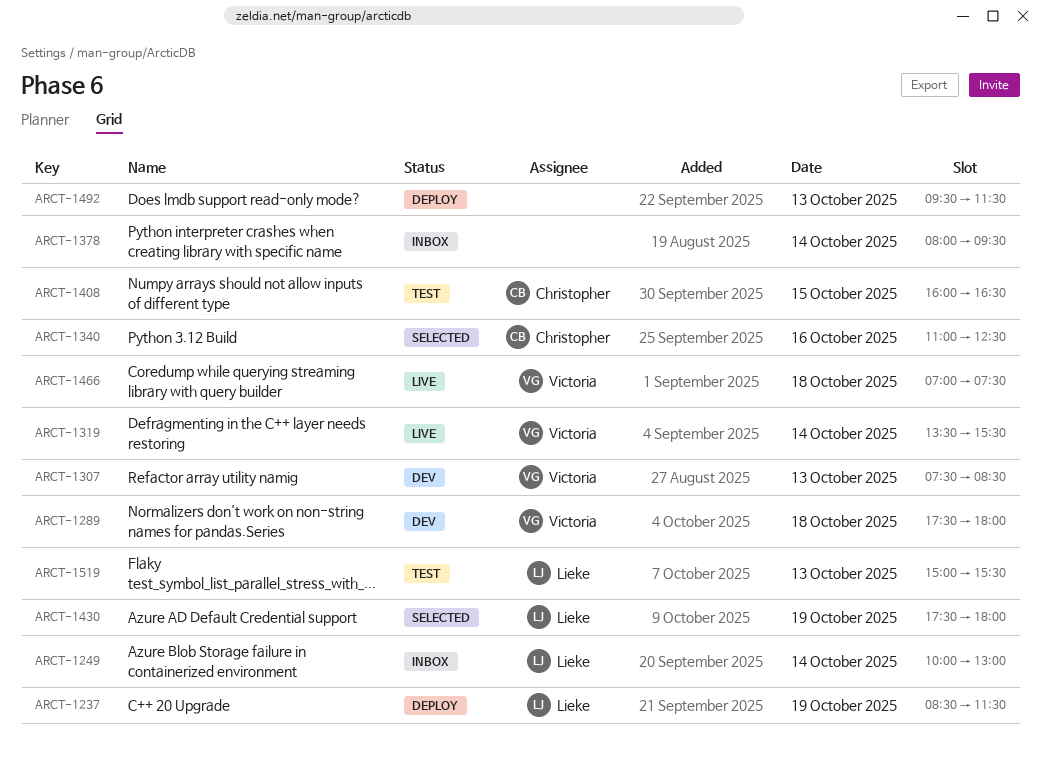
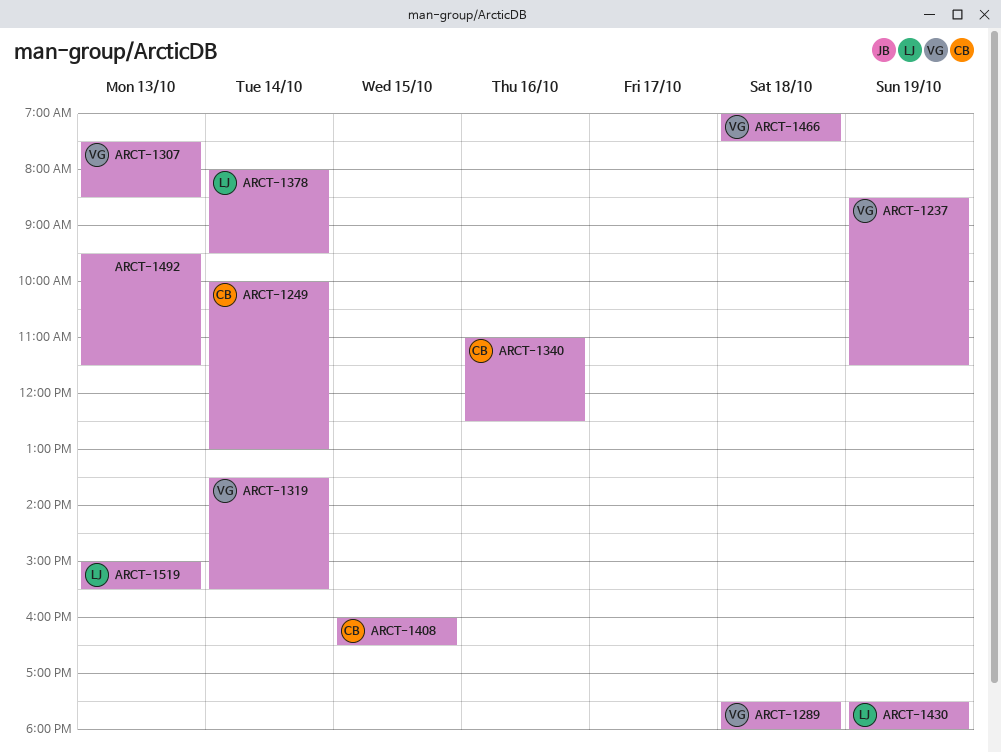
ARCT-1237, owner: Lieke -> Victoria
ARCT-1249, owner: Lieke -> Christopher
ARCT-1378, owner: none -> Lieke

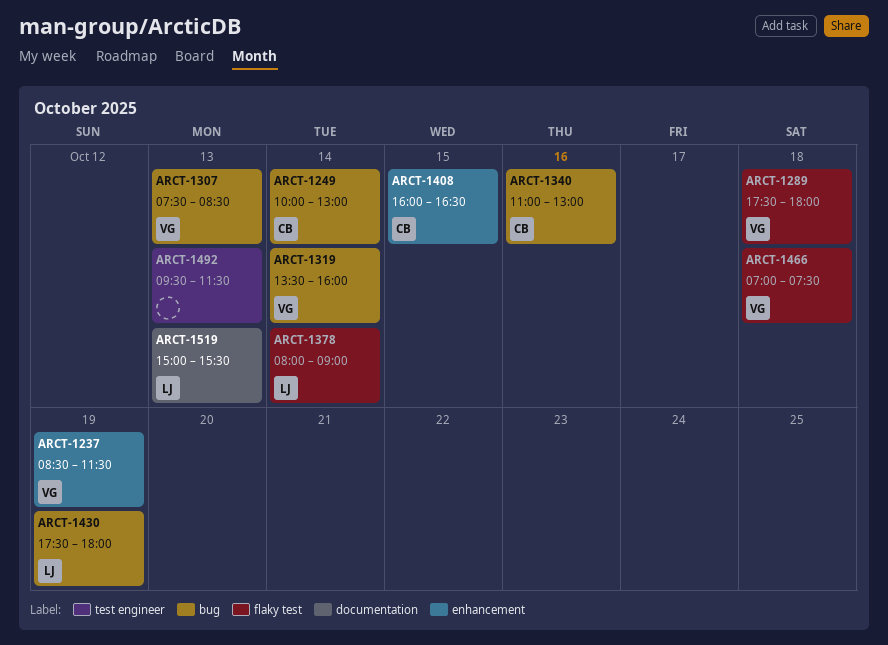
ARCT-1319, ends: 15:30 -> 16:00
ARCT-1340, ends: 12:30 -> 13:00
ARCT-1378, ends: 09:30 -> 09:00

